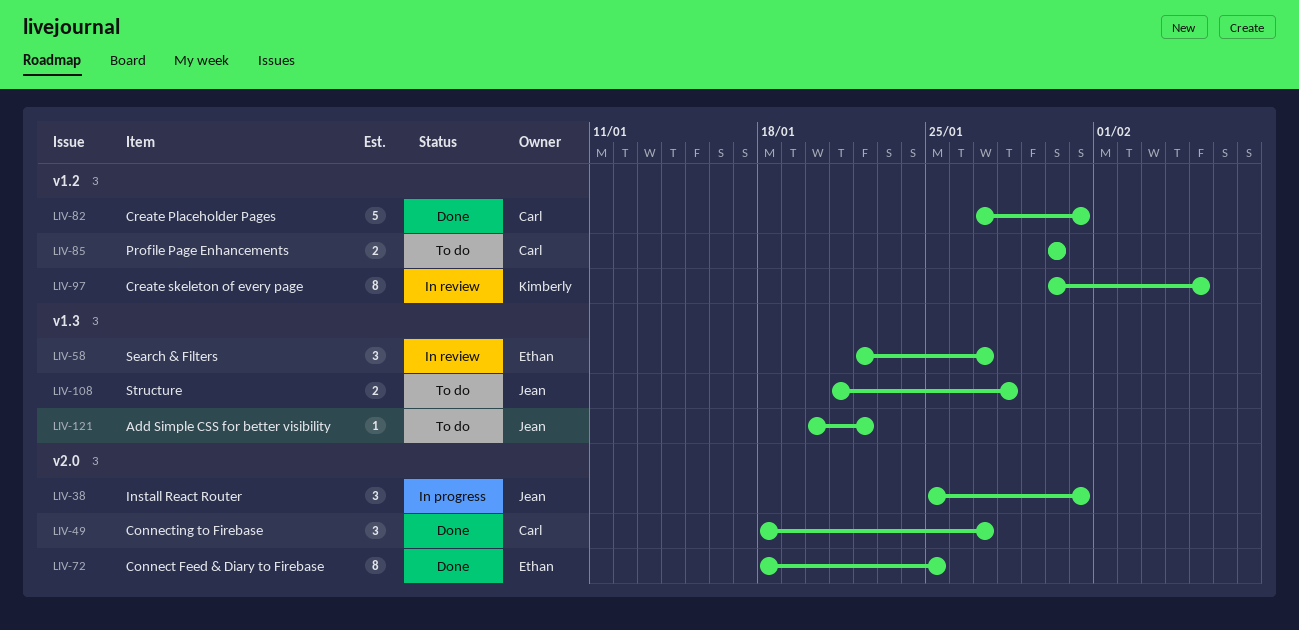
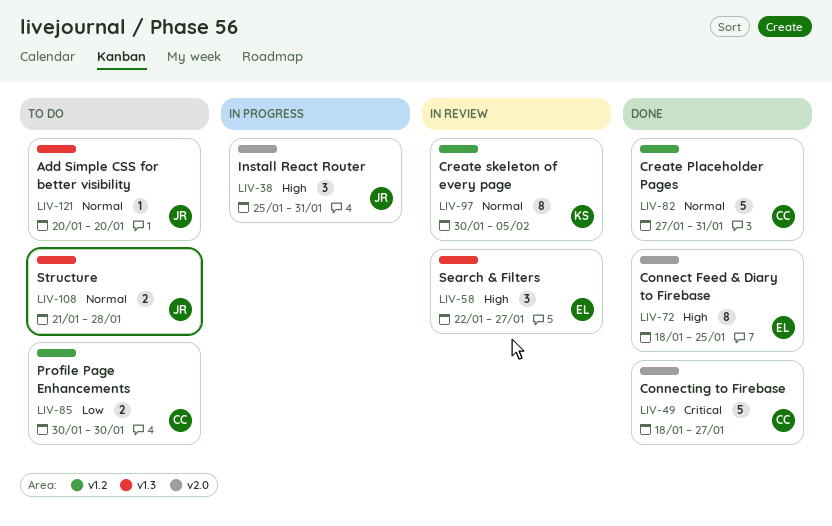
LIV-49, estimate: 3 -> 5
LIV-121, due: Jan 22 -> Jan 20

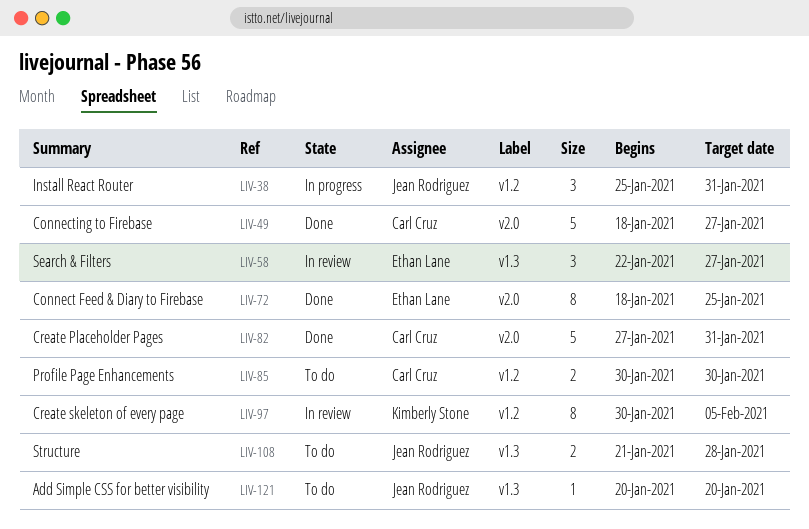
LIV-38, label: v2.0 -> v1.2
LIV-82, label: v1.2 -> v2.0

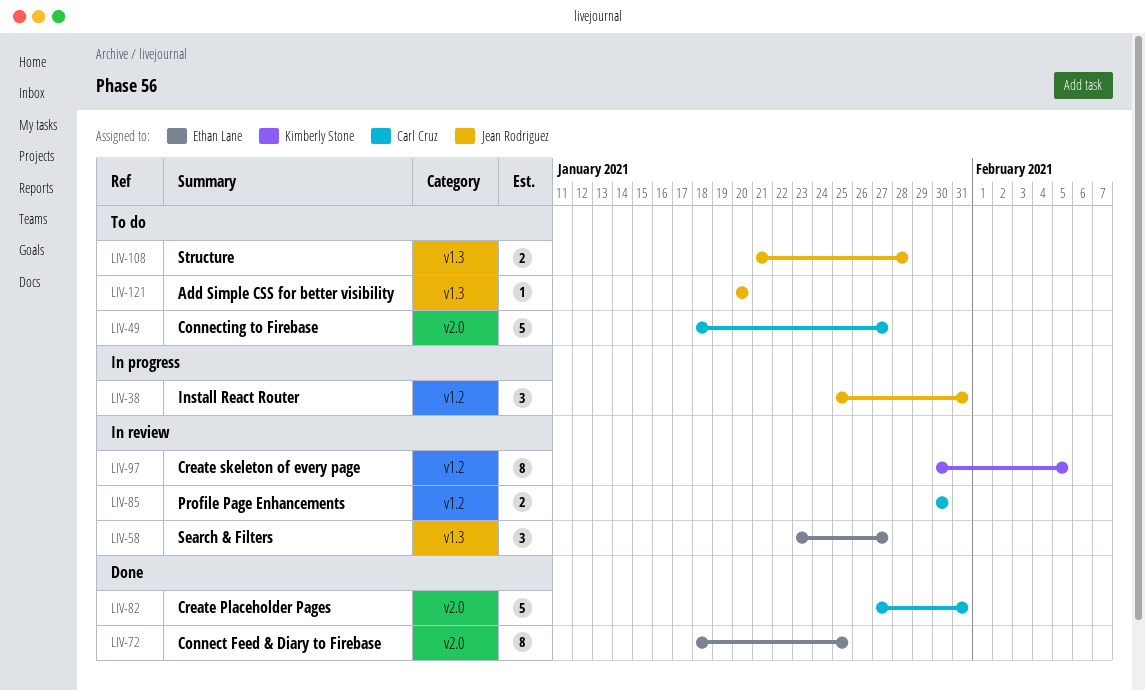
LIV-49, status: Done -> To do
LIV-58, start: Jan 22 -> Jan 23
LIV-85, status: To do -> In review

